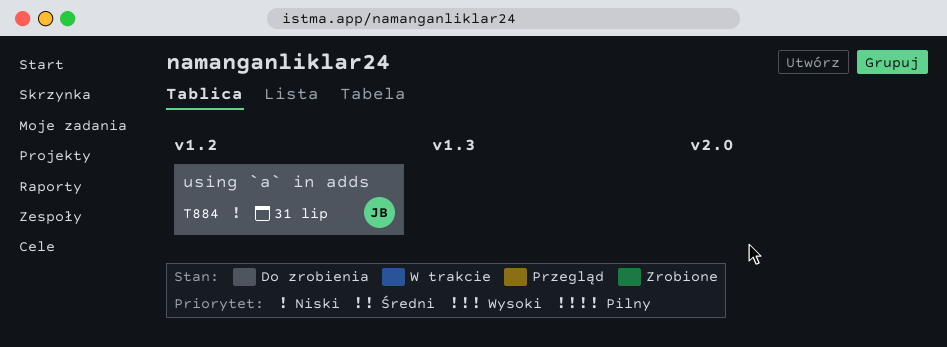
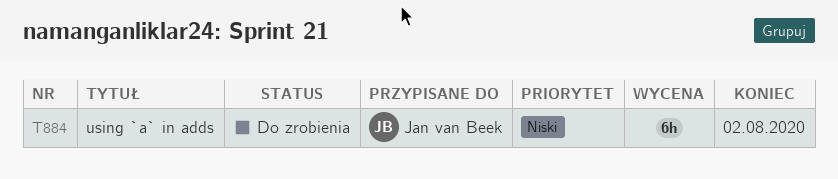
T884, due: Jul 31 -> Aug 2

